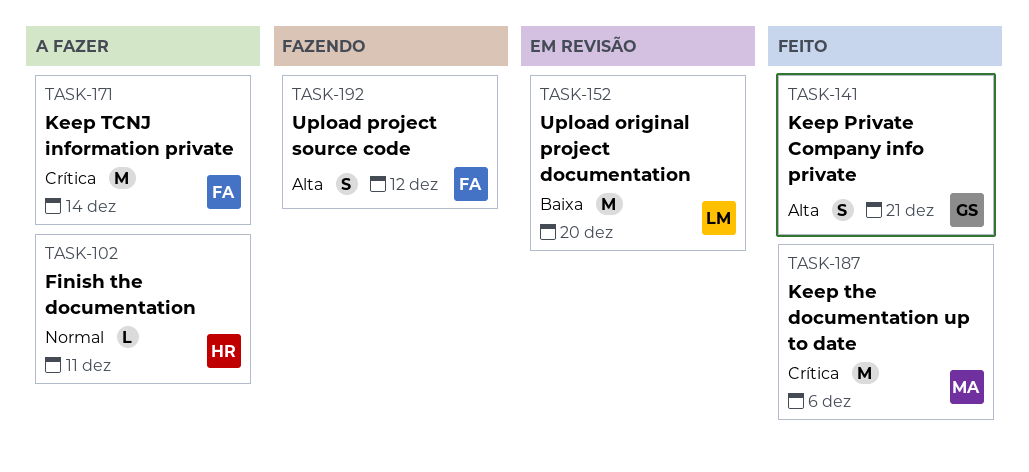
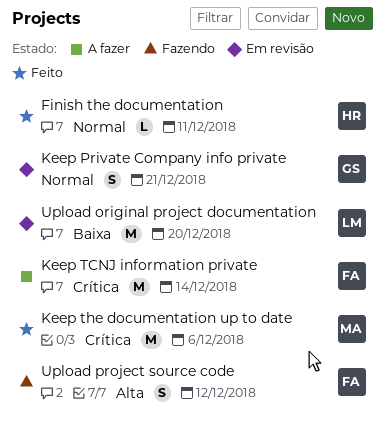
Finish the documentation, status: A fazer -> Feito
Keep Private Company info private, status: Feito -> Em revisão
Keep Private Company info private, priority: Alta -> Normal

